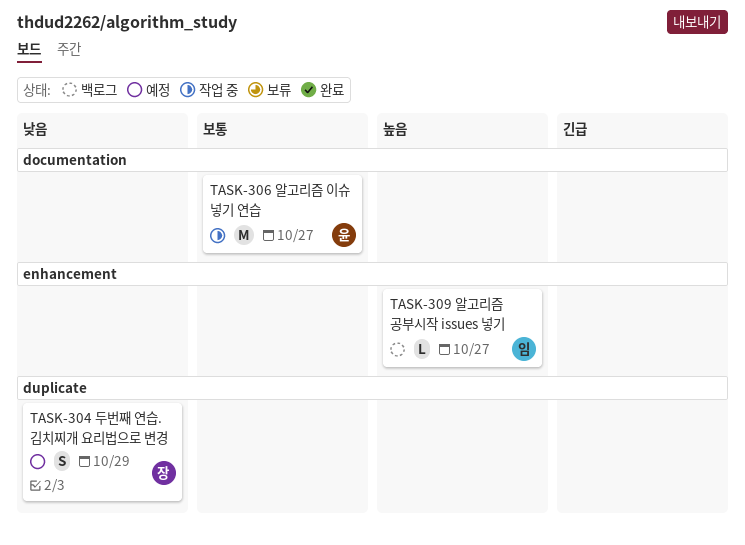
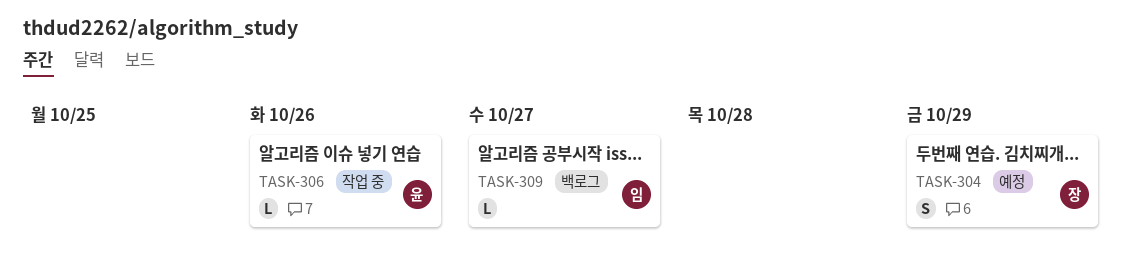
TASK-306, estimate: M -> L
TASK-306, due: Oct 27 -> Oct 26

